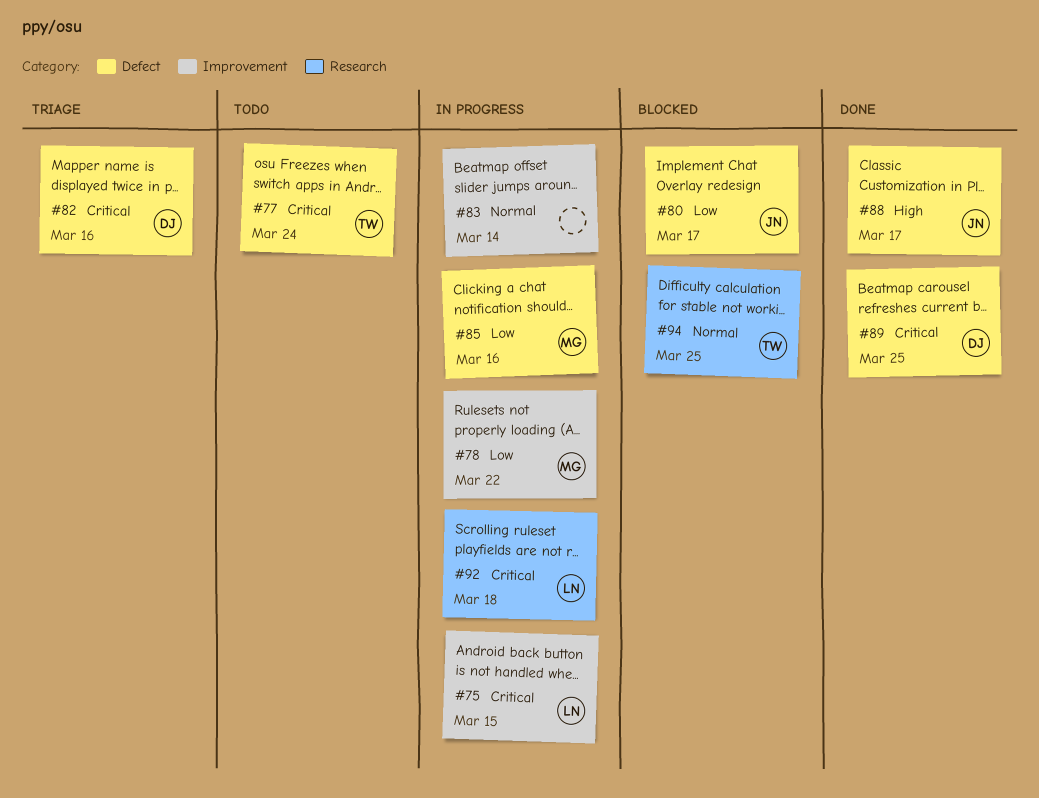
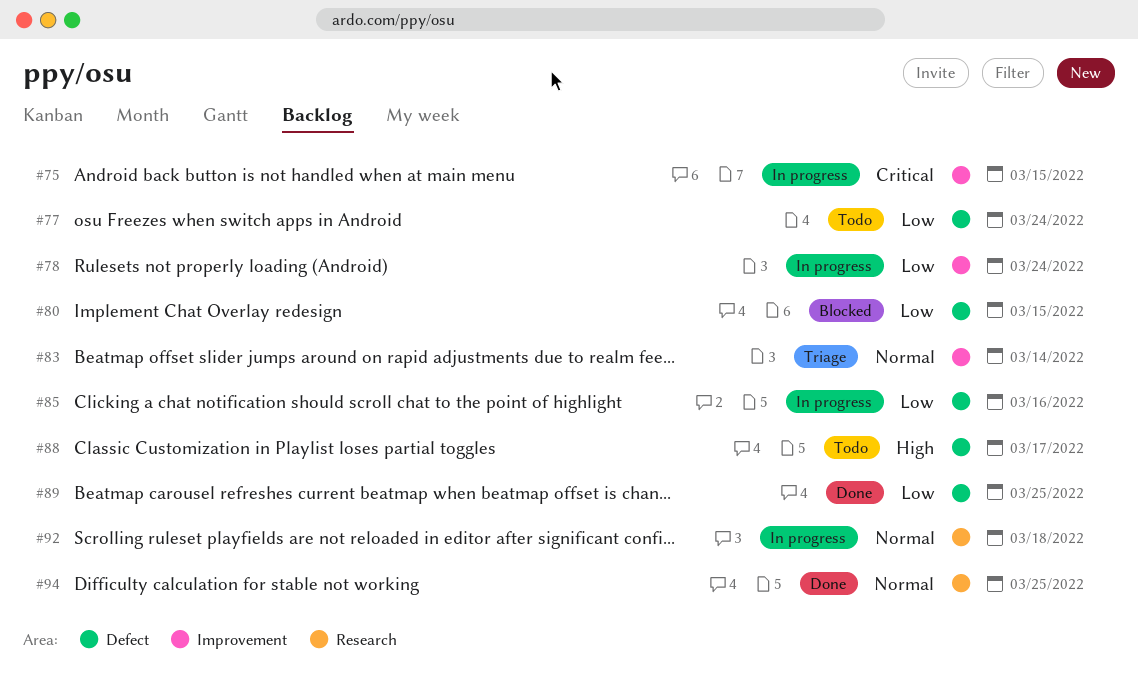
#77, priority: Critical -> Low
#78, due: Mar 22 -> Mar 24
#80, due: Mar 17 -> Mar 15
#82: present -> none
#83, status: In progress -> Triage
#88, status: Done -> Todo
#89, priority: Critical -> Low
#92, priority: Critical -> Normal
#94, status: Blocked -> Done

